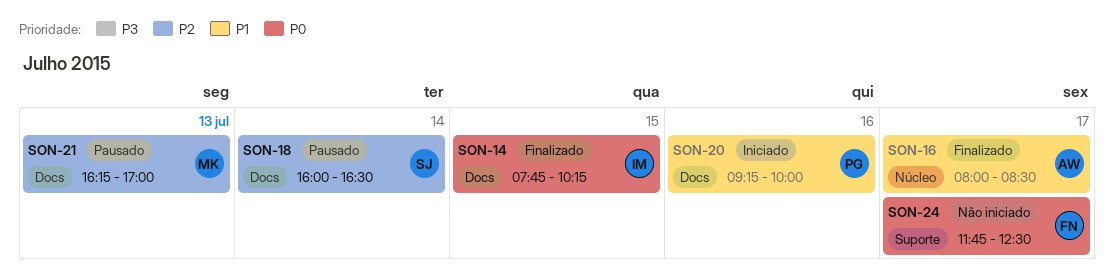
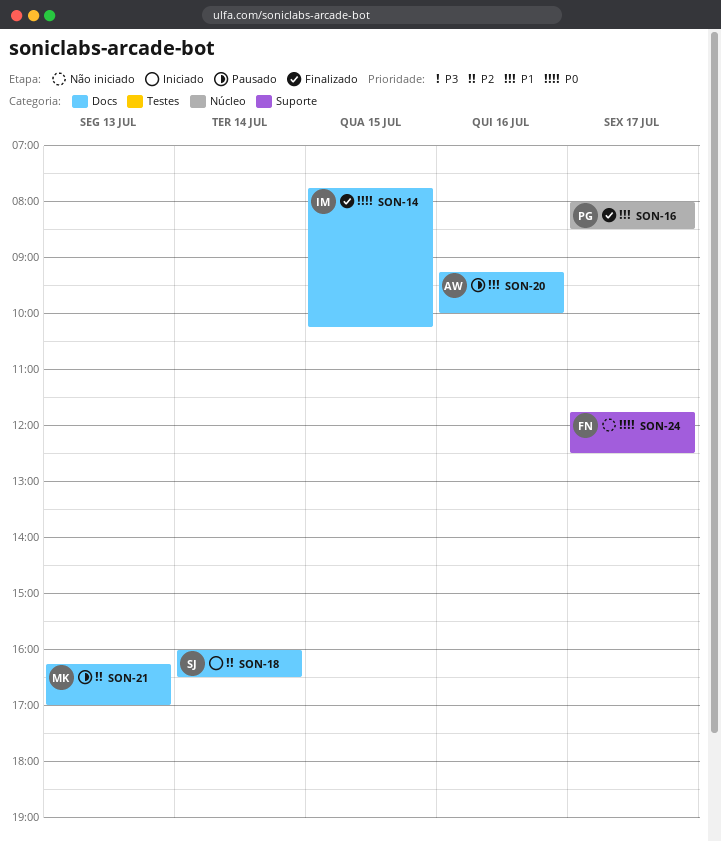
SON-16, owner: AW -> PG
SON-18, status: Pausado -> Iniciado
SON-20, status: Iniciado -> Pausado
SON-20, owner: PG -> AW

